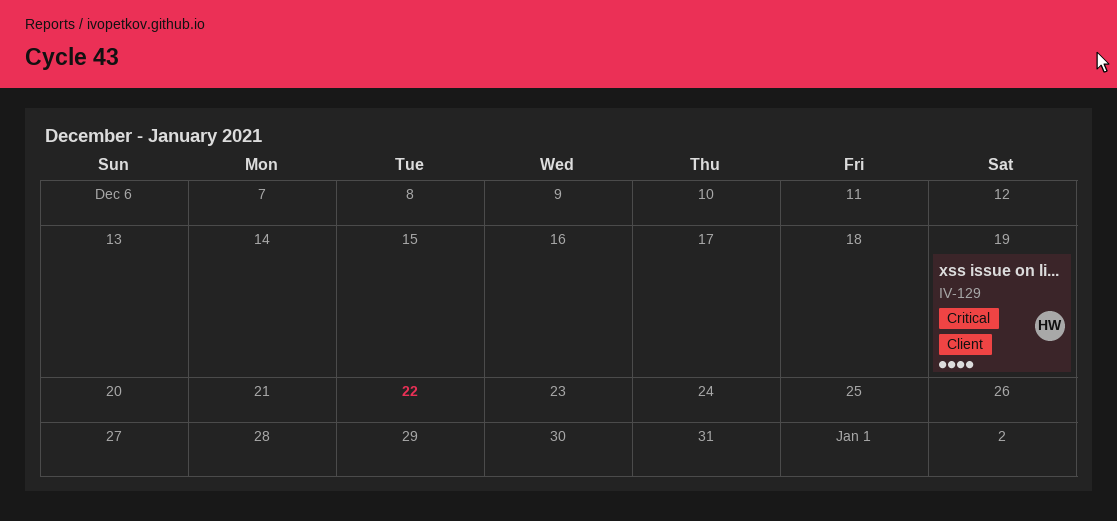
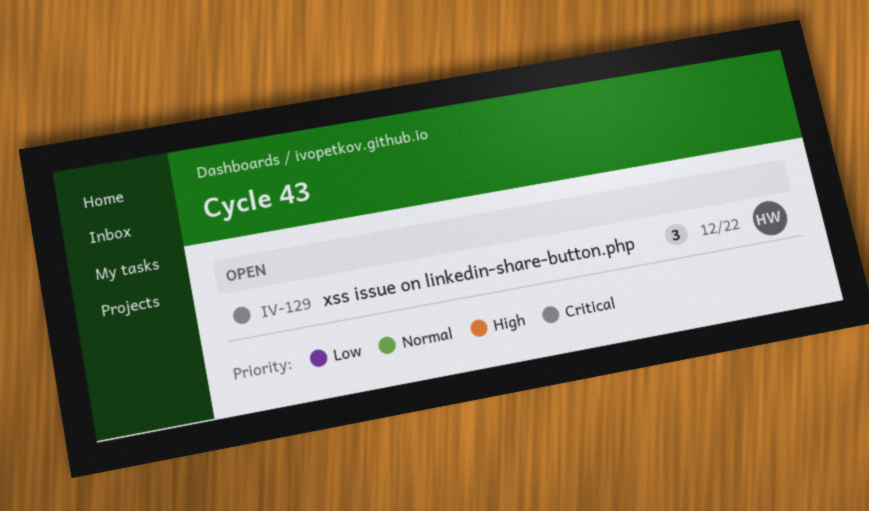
IV-129, estimate: 4 -> 3
IV-129, due: Dec 19 -> Dec 22

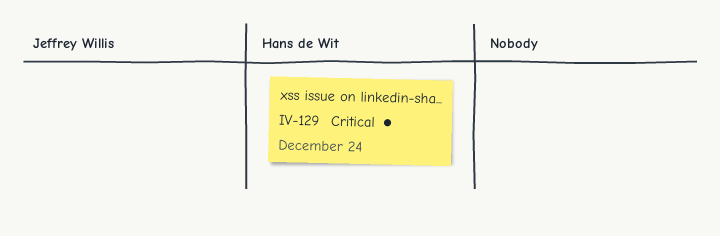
IV-129, estimate: 3 -> 1
IV-129, due: Dec 22 -> Dec 24

